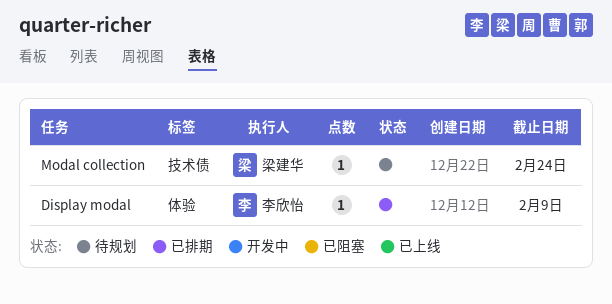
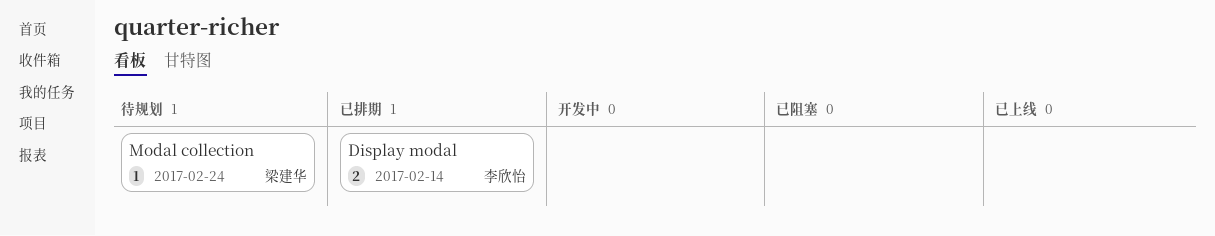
Display modal, estimate: 1 -> 2
Display modal, due: Feb 9 -> Feb 14

